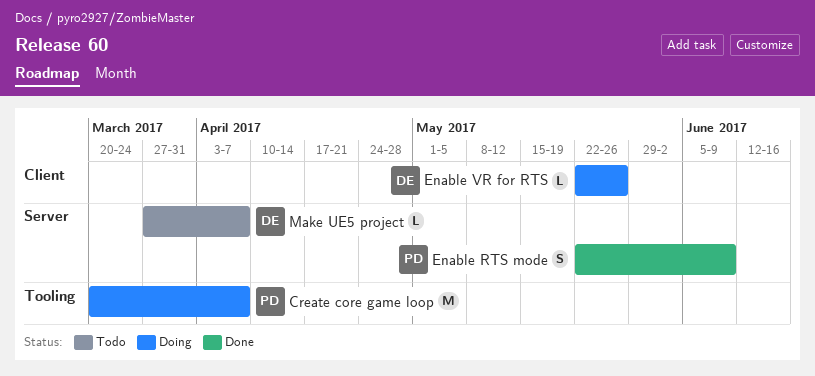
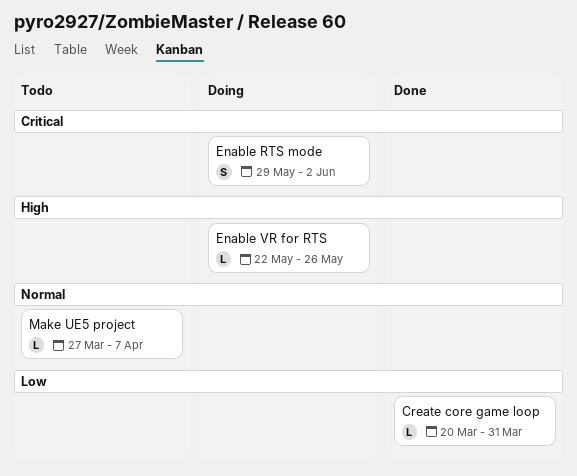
Create core game loop, status: Doing -> Done
Create core game loop, estimate: M -> L
Create core game loop, due: Apr 7 -> Mar 31
Enable RTS mode, status: Done -> Doing
Enable RTS mode, start: May 22 -> May 29
Enable RTS mode, due: Jun 9 -> Jun 2

